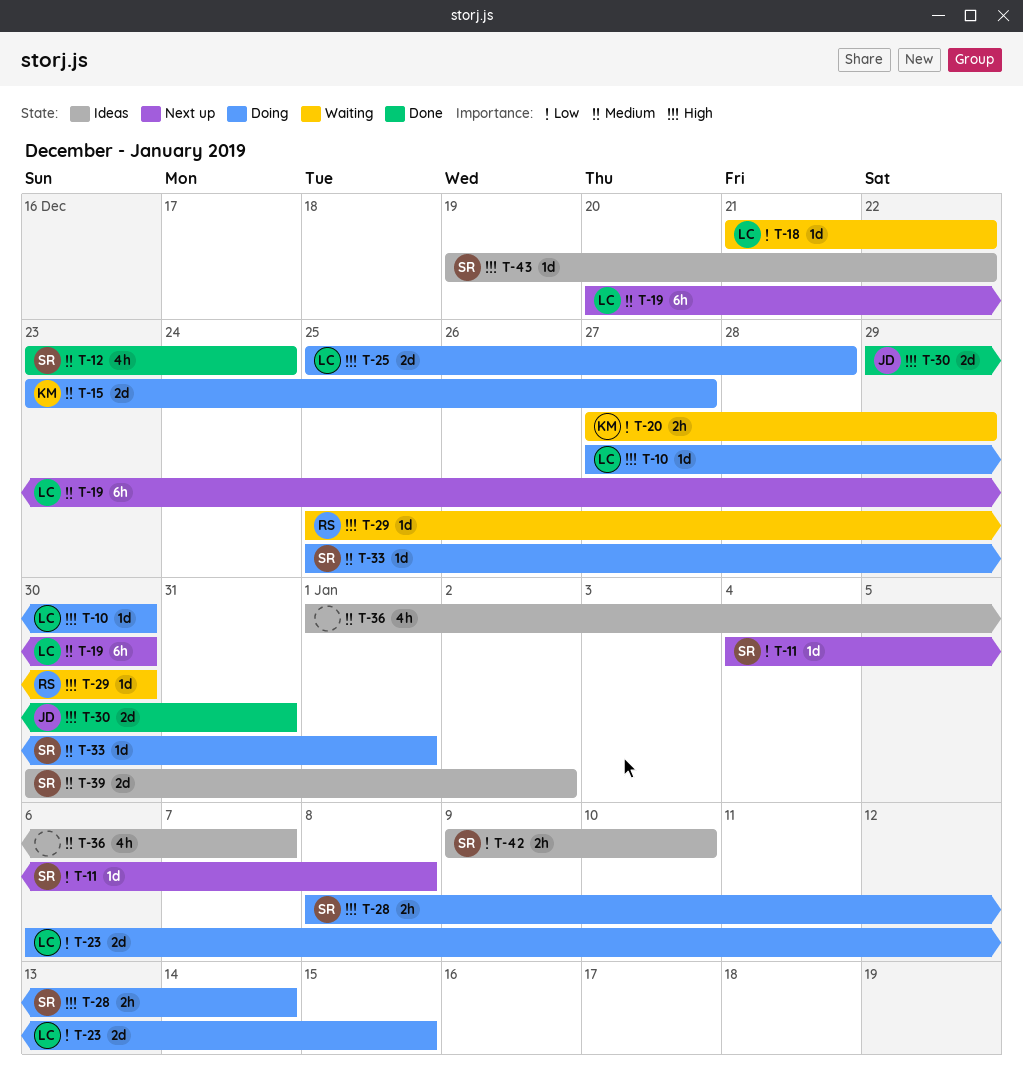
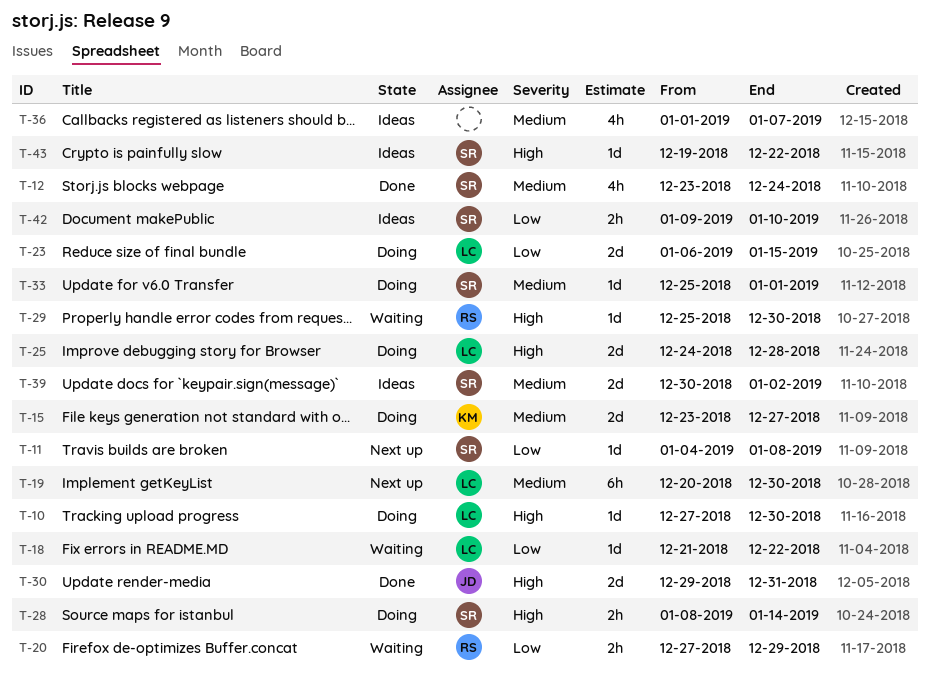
T-20, owner: KM -> RS
T-25, start: Dec 25 -> Dec 24

